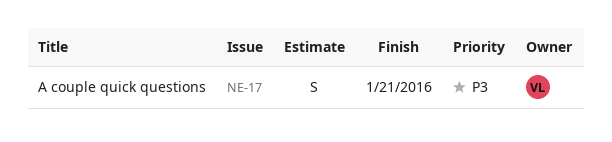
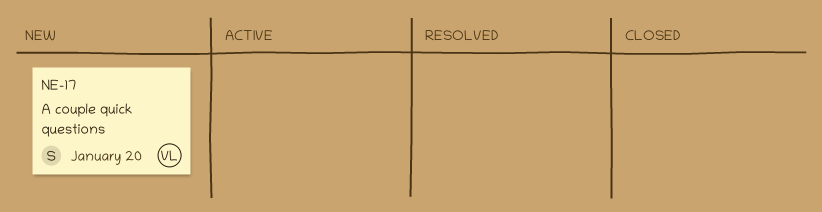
NE-17, due: Jan 21 -> Jan 20

